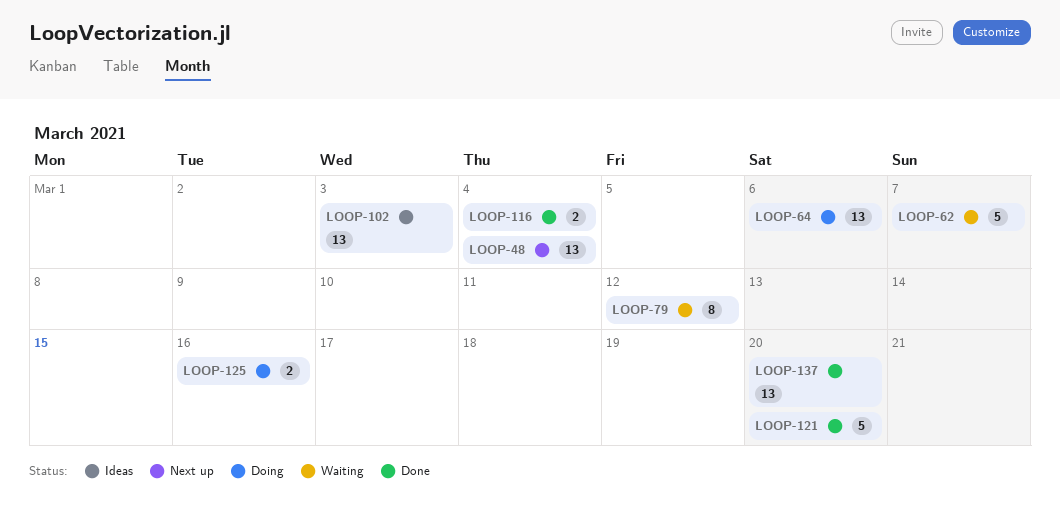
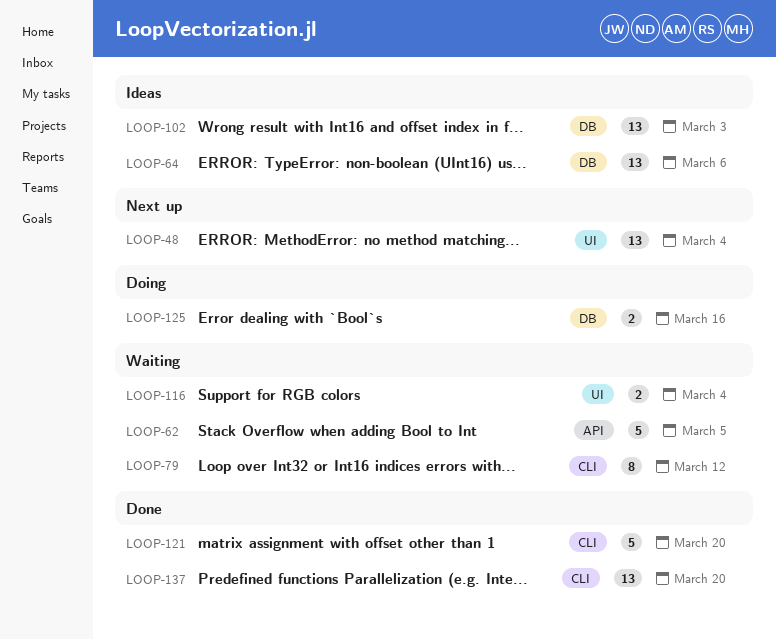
LOOP-62, due: Mar 7 -> Mar 5
LOOP-64, status: Doing -> Ideas
LOOP-116, status: Done -> Waiting

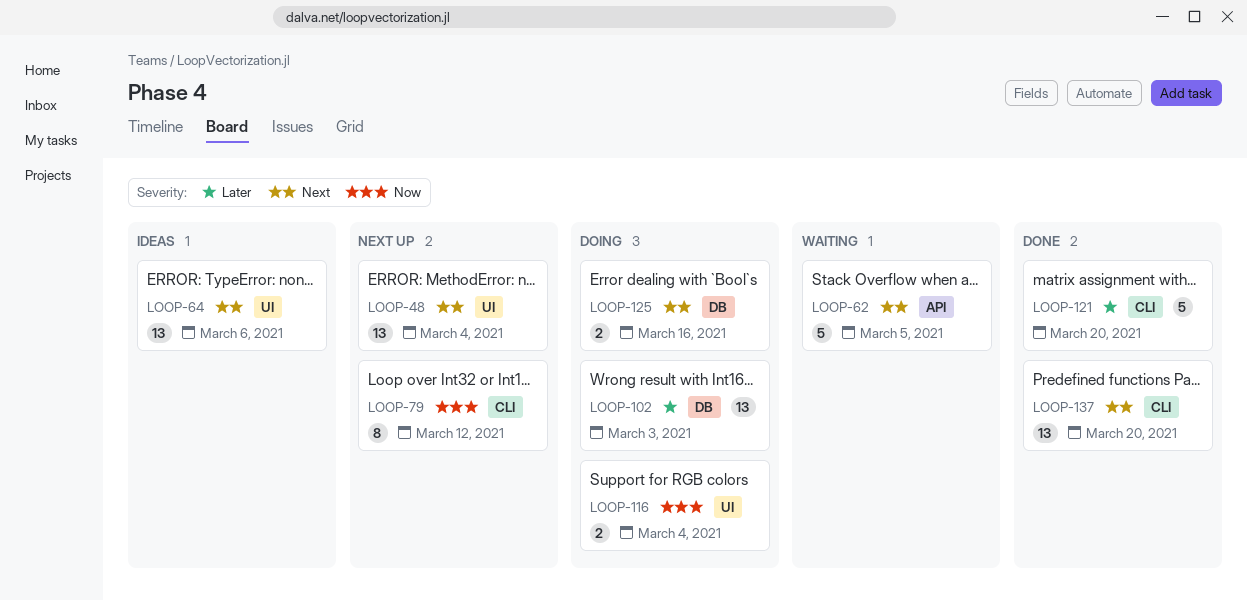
LOOP-64, label: DB -> UI
LOOP-79, status: Waiting -> Next up
LOOP-102, status: Ideas -> Doing
LOOP-116, status: Waiting -> Doing

